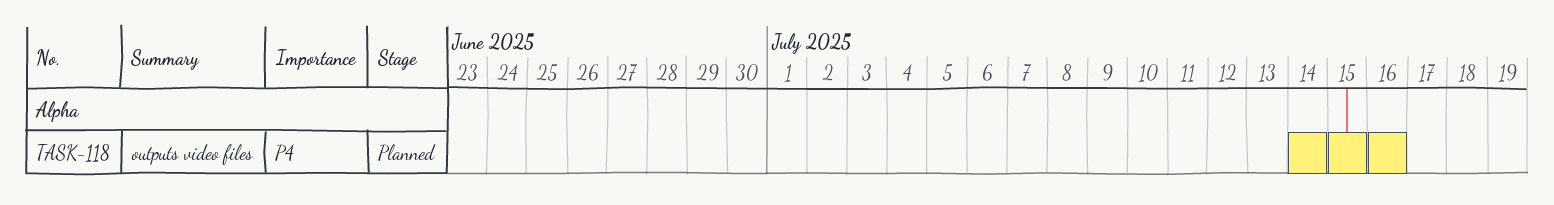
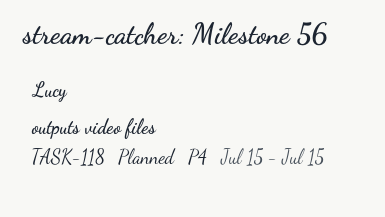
TASK-118, start: Jul 14 -> Jul 15
TASK-118, due: Jul 16 -> Jul 15

